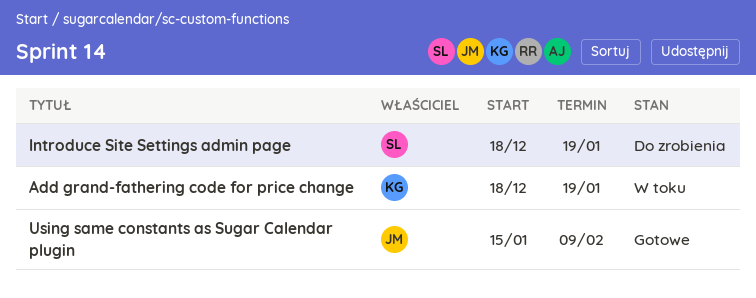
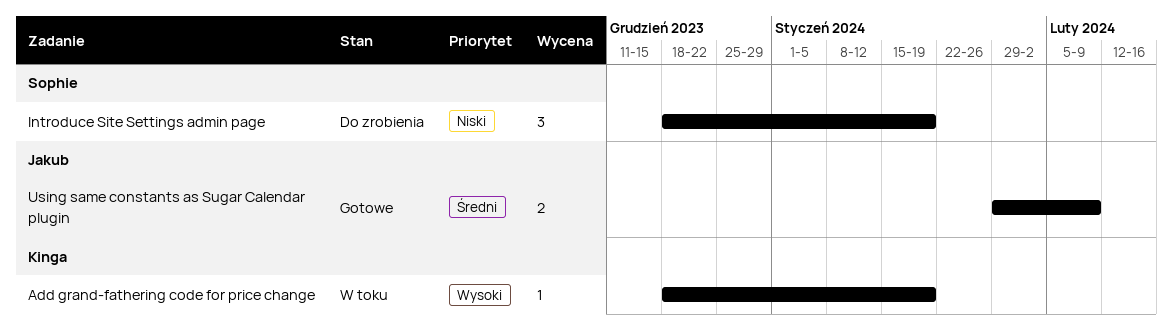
Using same constants as Sugar Calendar plugin, start: Jan 15 -> Jan 29

